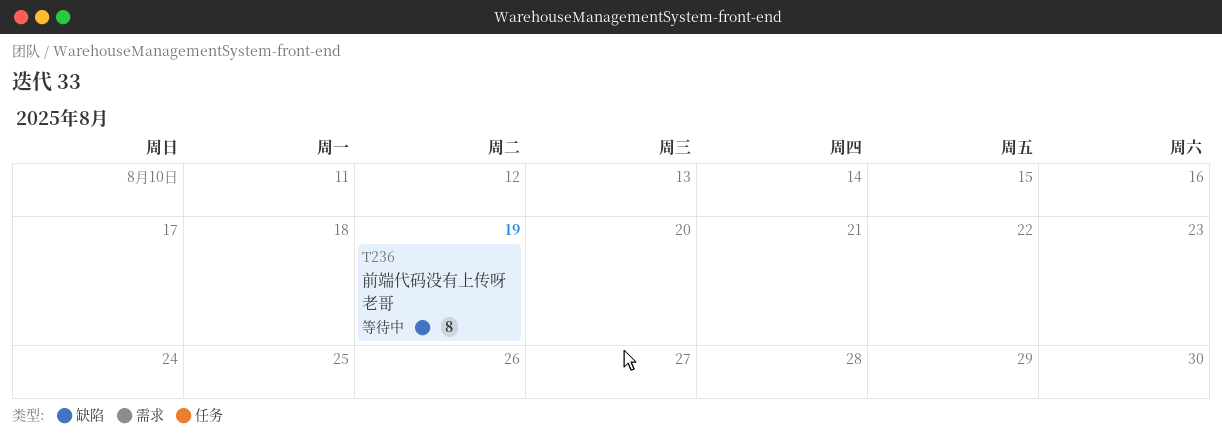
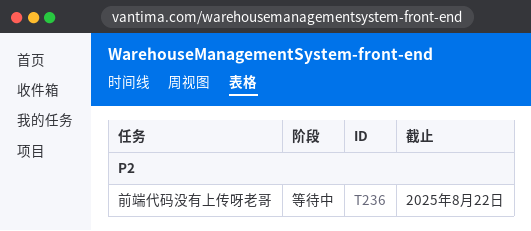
T236, due: Aug 19 -> Aug 22

